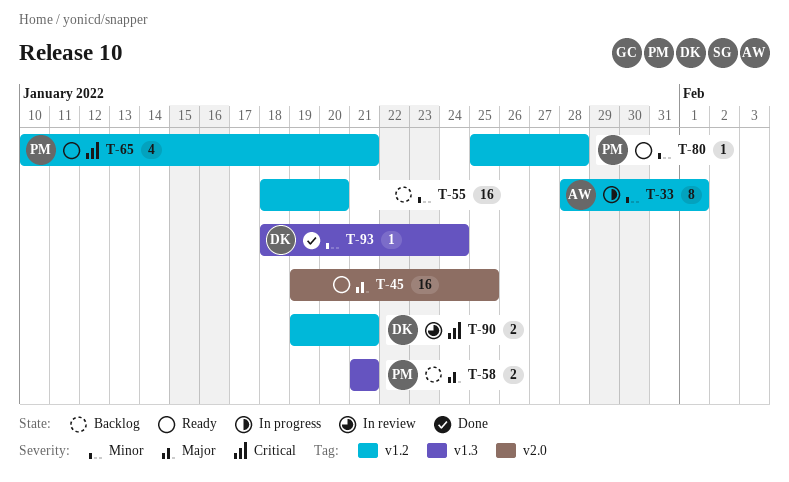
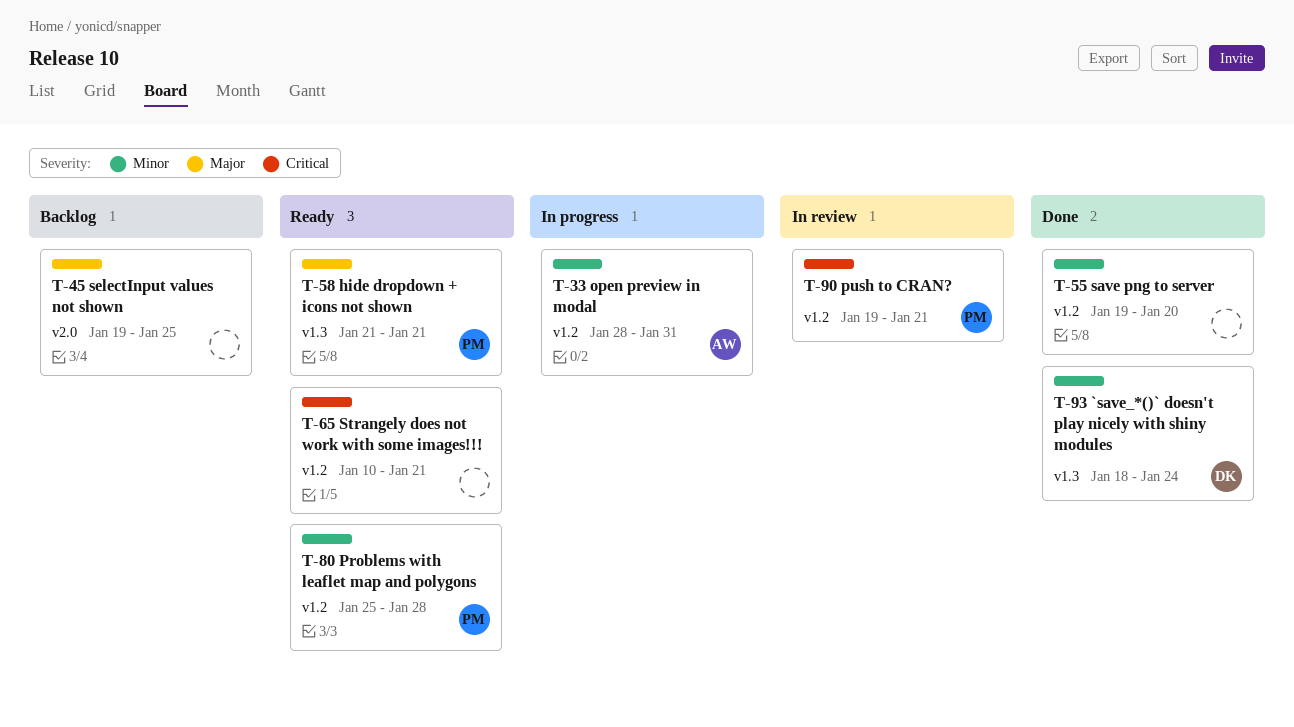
T-33, due: Feb 1 -> Jan 31
T-45, status: Ready -> Backlog
T-55, status: Backlog -> Done
T-55, start: Jan 18 -> Jan 19
T-58, status: Backlog -> Ready
T-65, owner: PM -> none
T-90, owner: DK -> PM

